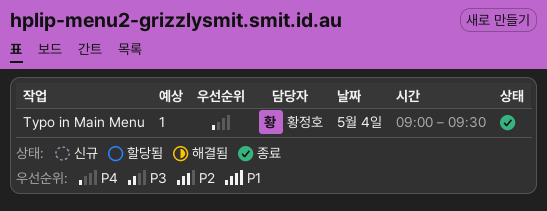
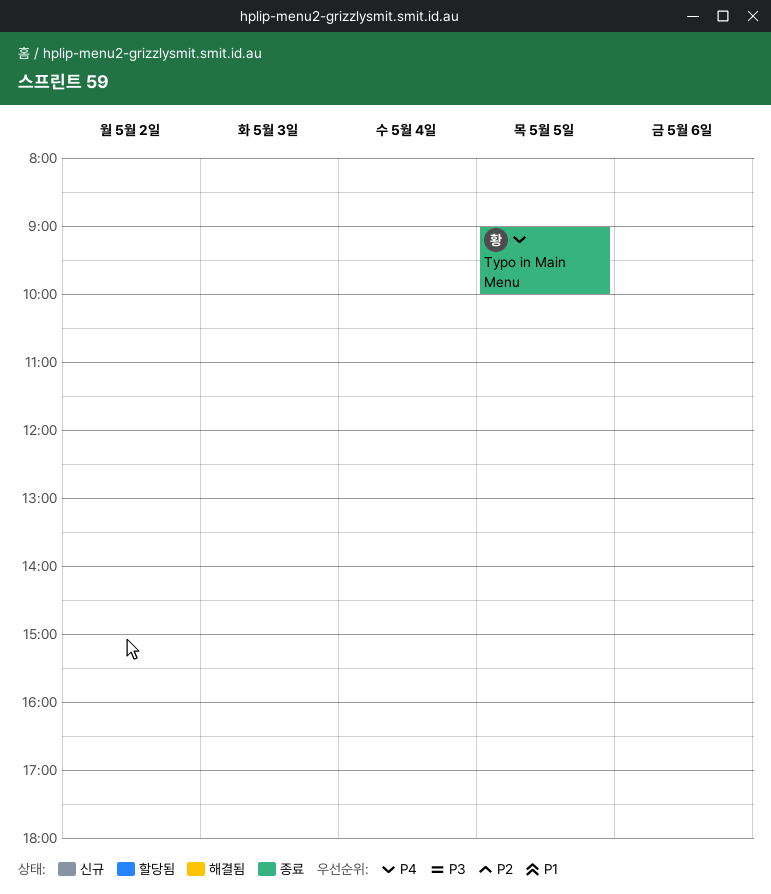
Typo in Main Menu, day: May 4 -> May 5
Typo in Main Menu, ends: 09:30 -> 10:00

